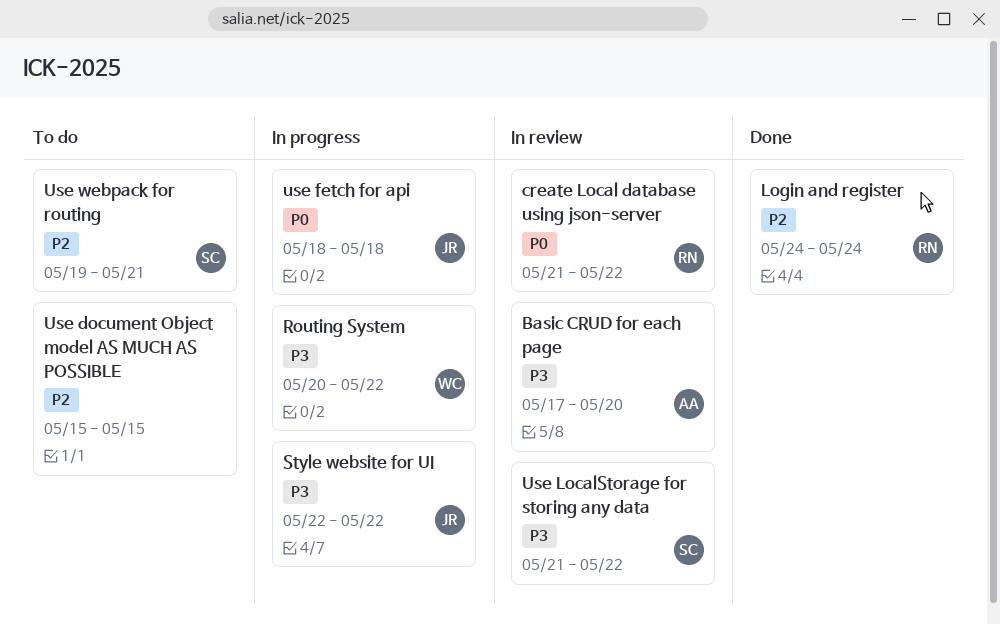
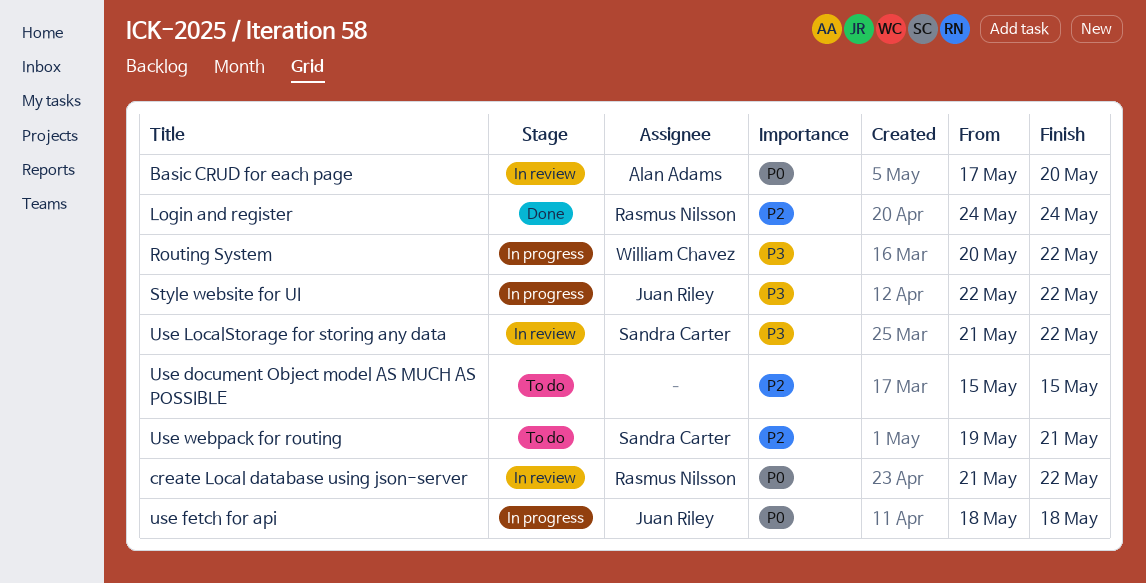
Basic CRUD for each page, priority: P3 -> P0

